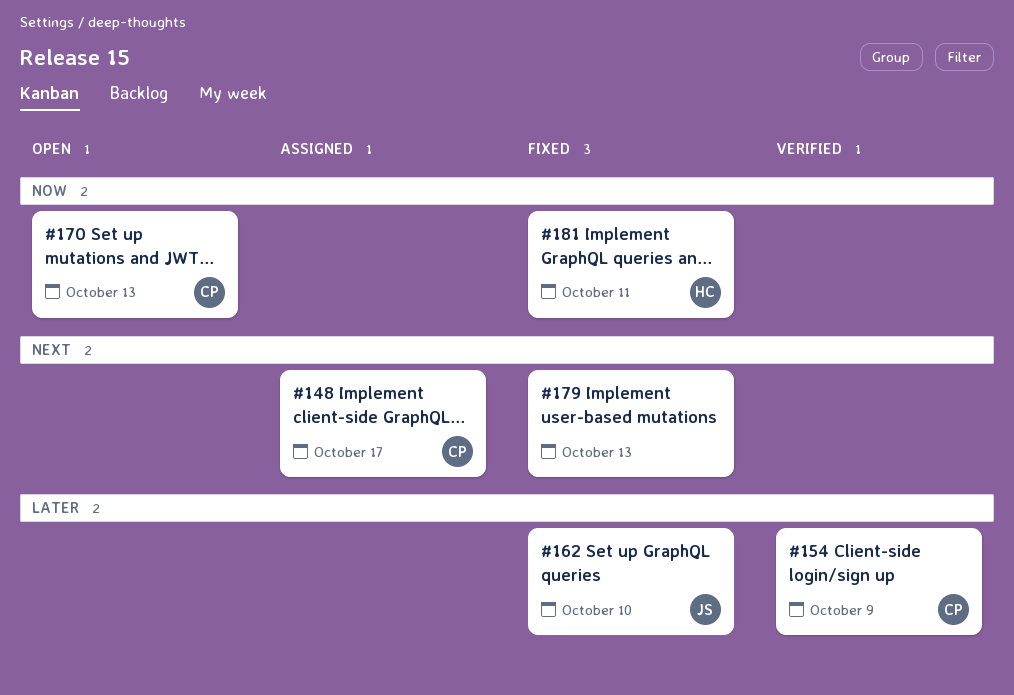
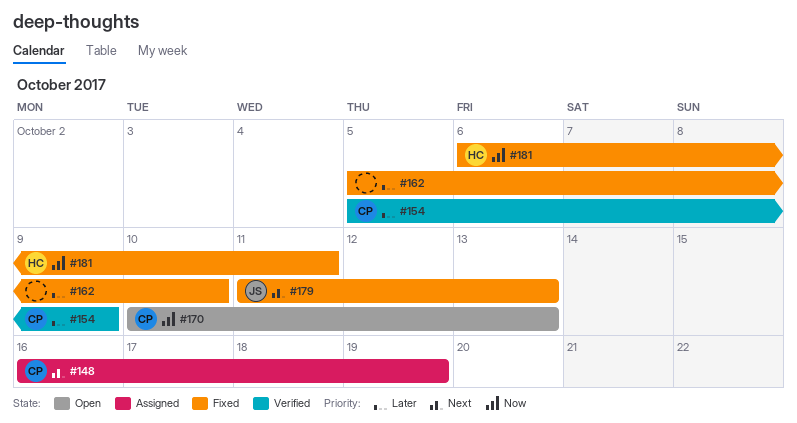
#148, due: Oct 17 -> Oct 19
#162, owner: JS -> none
#179, owner: none -> JS

